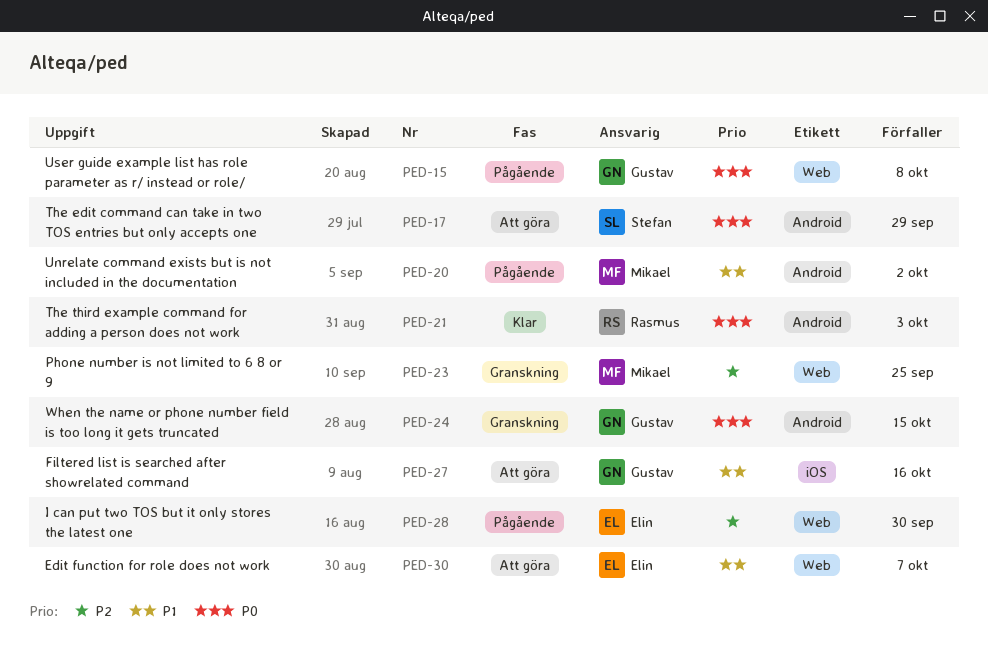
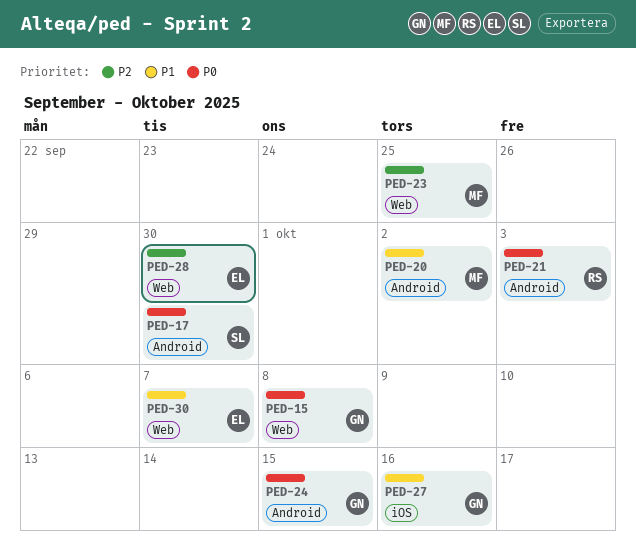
PED-17, due: Sep 29 -> Sep 30

